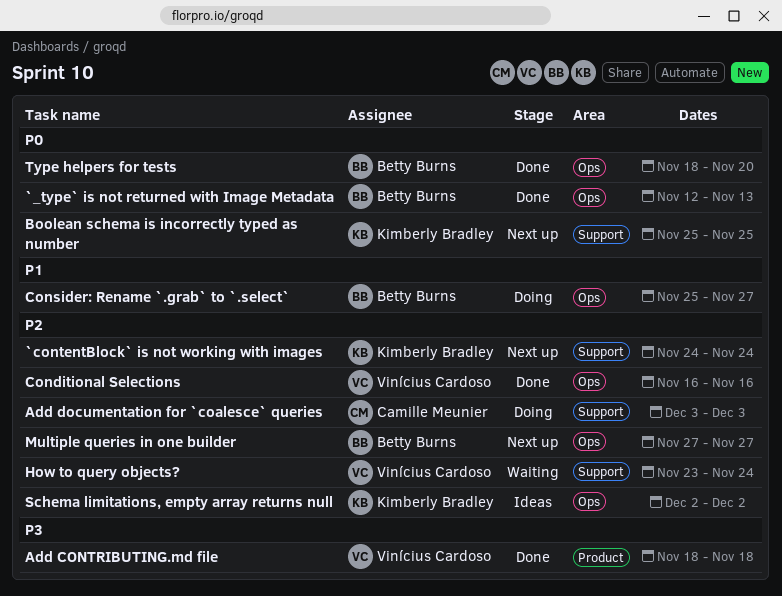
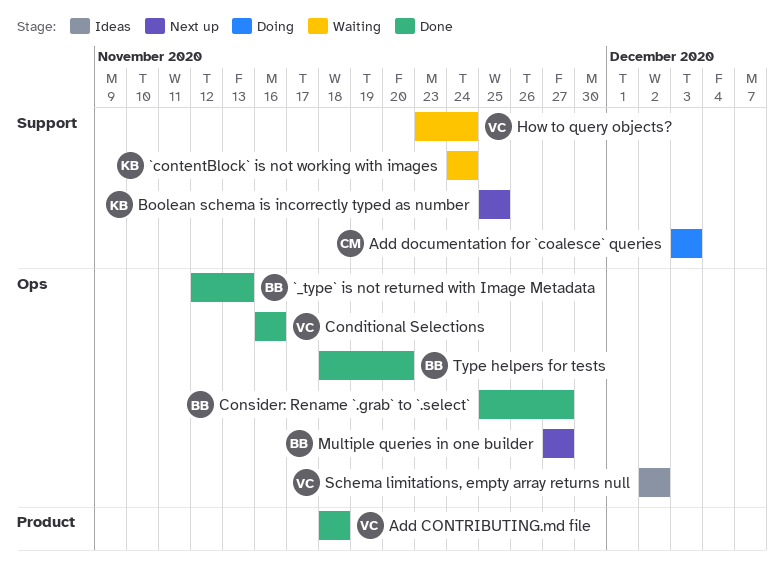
`contentBlock` is not working with images, status: Next up -> Waiting
Consider: Rename `.grab` to `.select`, status: Doing -> Done
Schema limitations, empty array returns null, owner: Kimberly Bradley -> Vinícius Cardoso

